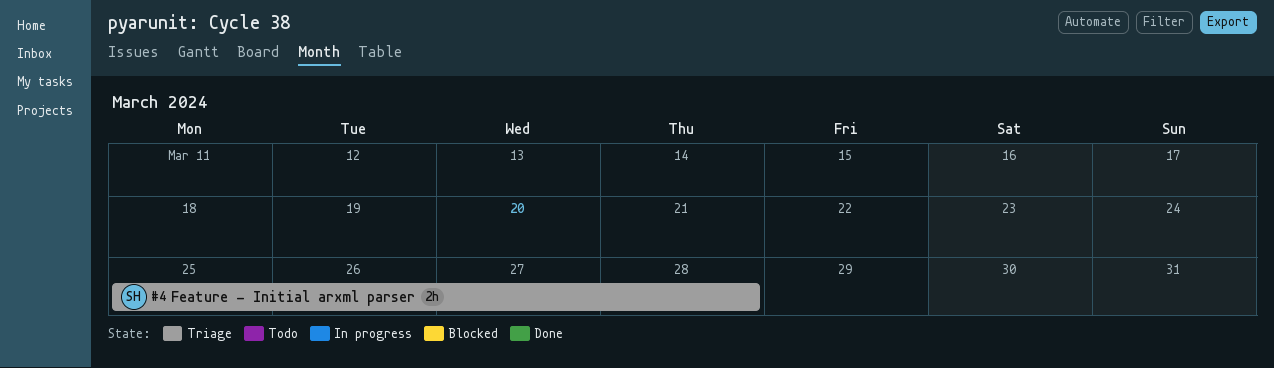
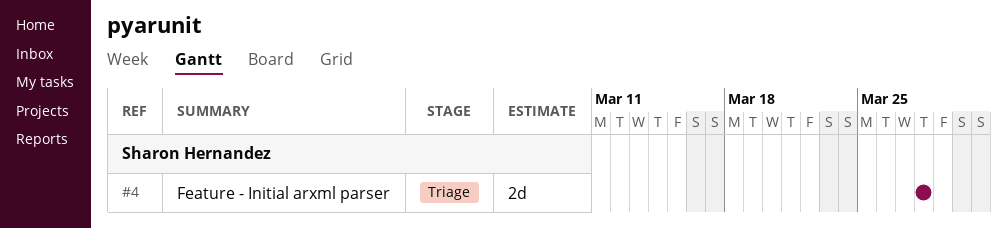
#4, estimate: 2h -> 2d
#4, start: Mar 25 -> Mar 28

